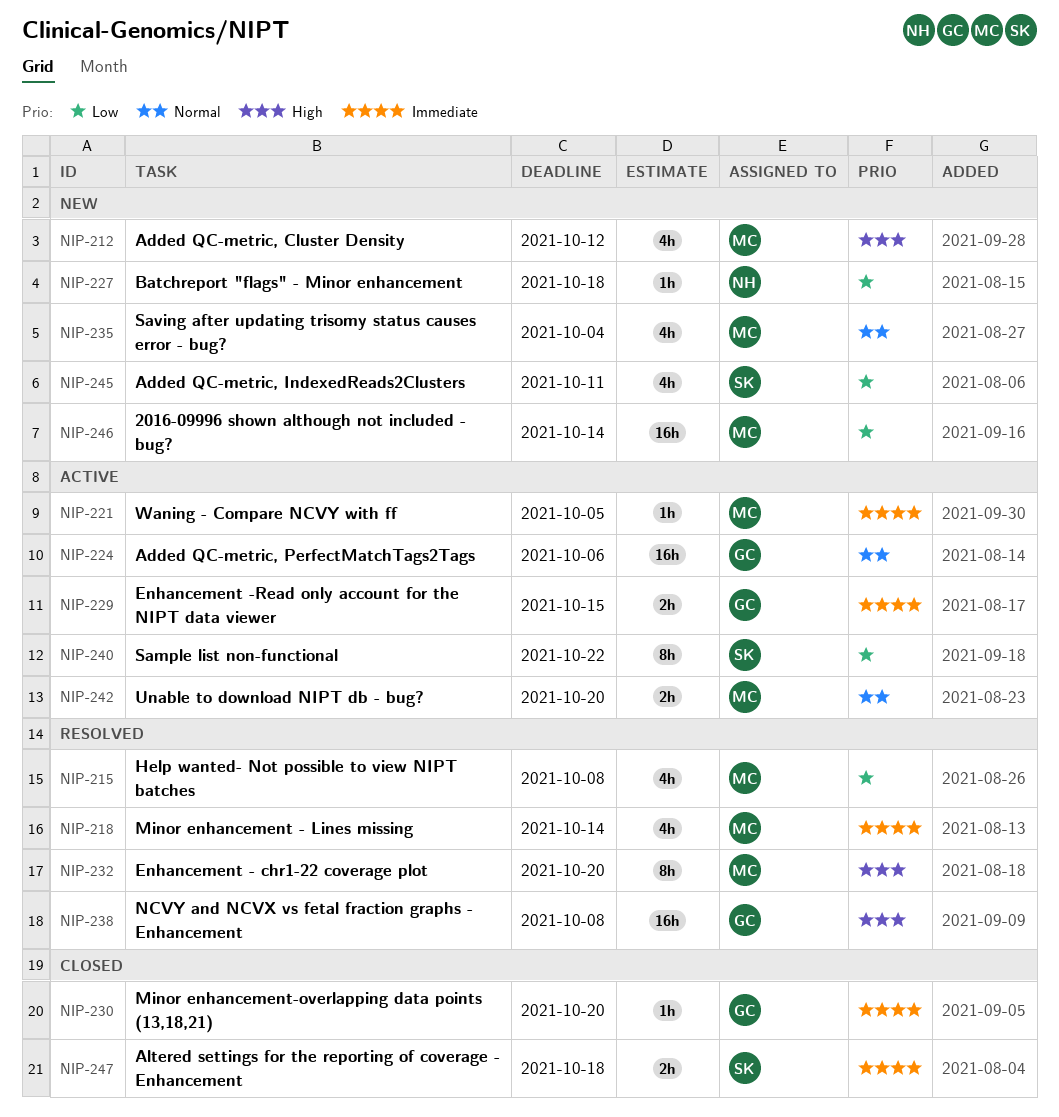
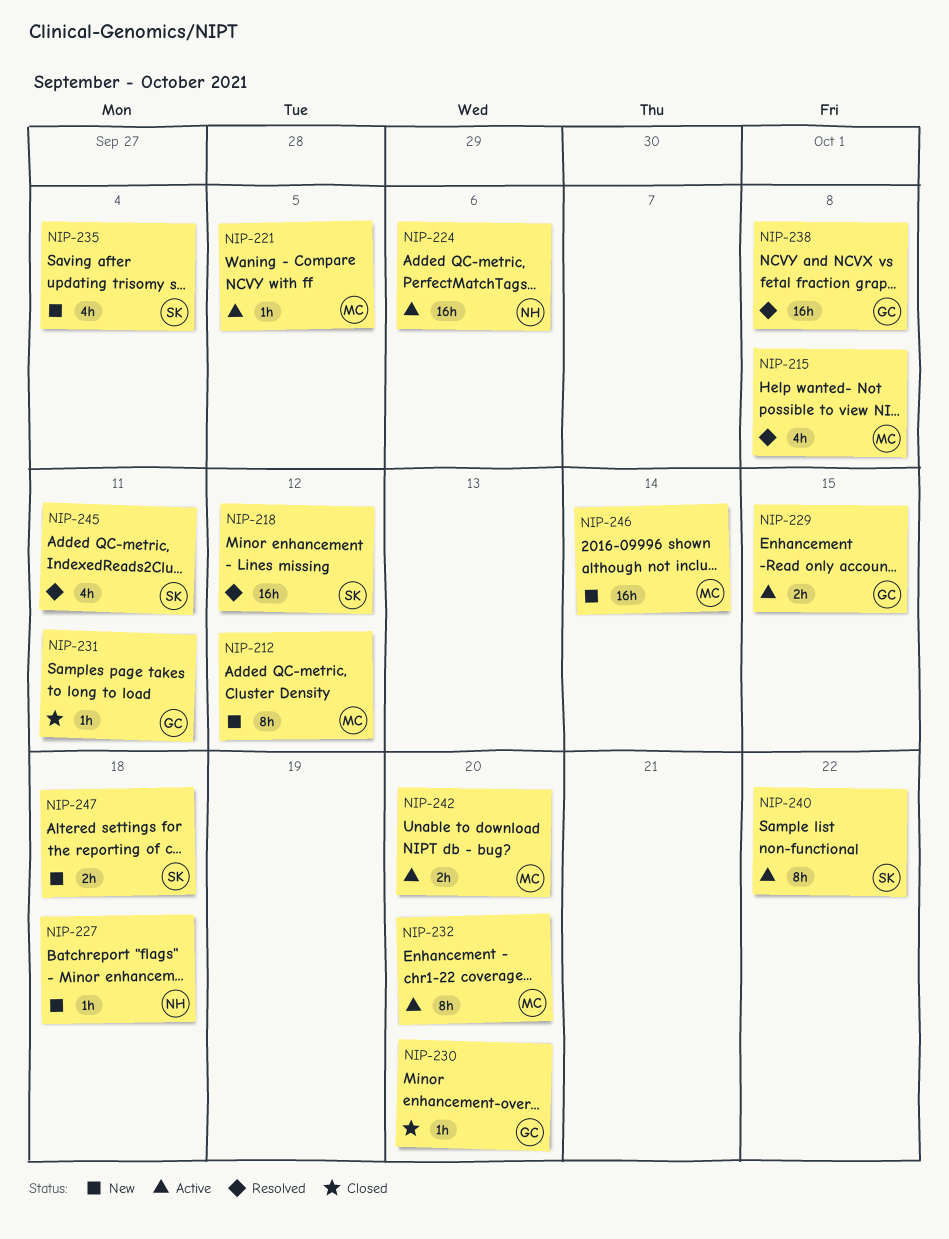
NIP-212, estimate: 4h -> 8h
NIP-218, owner: MC -> SK
NIP-218, estimate: 4h -> 16h
NIP-218, due: Oct 14 -> Oct 12
NIP-224, owner: GC -> NH
NIP-231: none -> present
NIP-232, status: Resolved -> Active
NIP-235, owner: MC -> SK
NIP-245, status: New -> Resolved
NIP-247, status: Closed -> New

